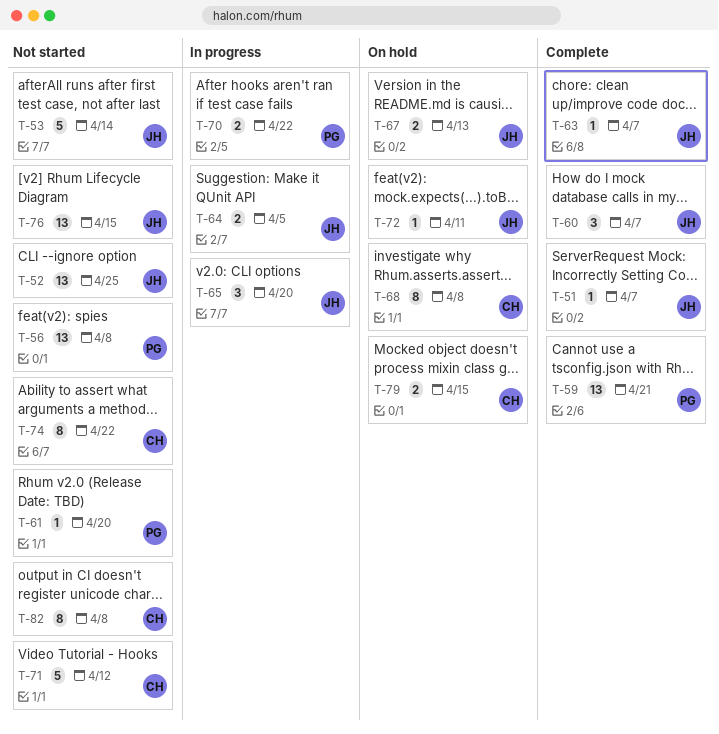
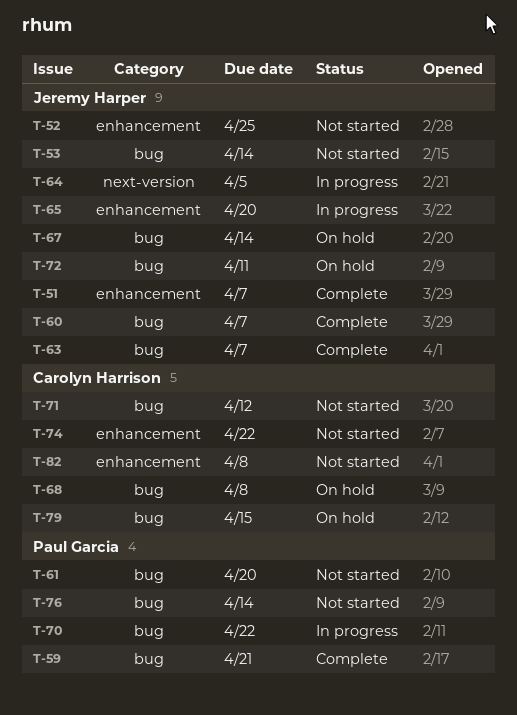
T-56: present -> none
T-67, due: Apr 13 -> Apr 14
T-76, owner: Jeremy Harper -> Paul Garcia
T-76, due: Apr 15 -> Apr 14

